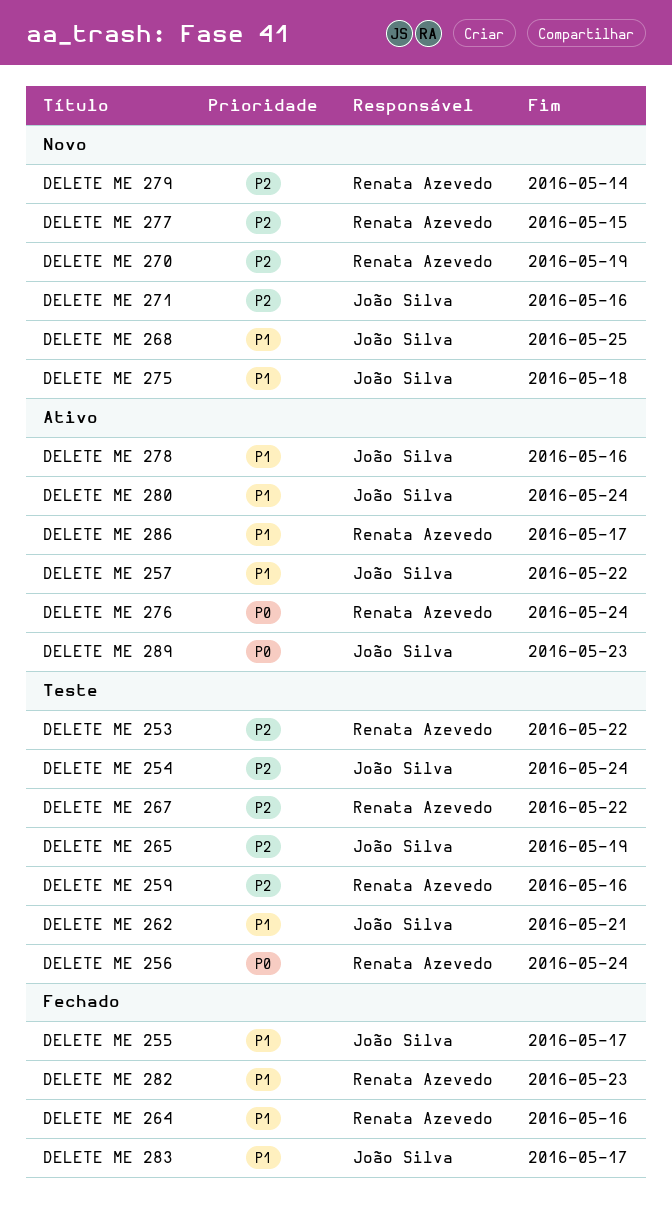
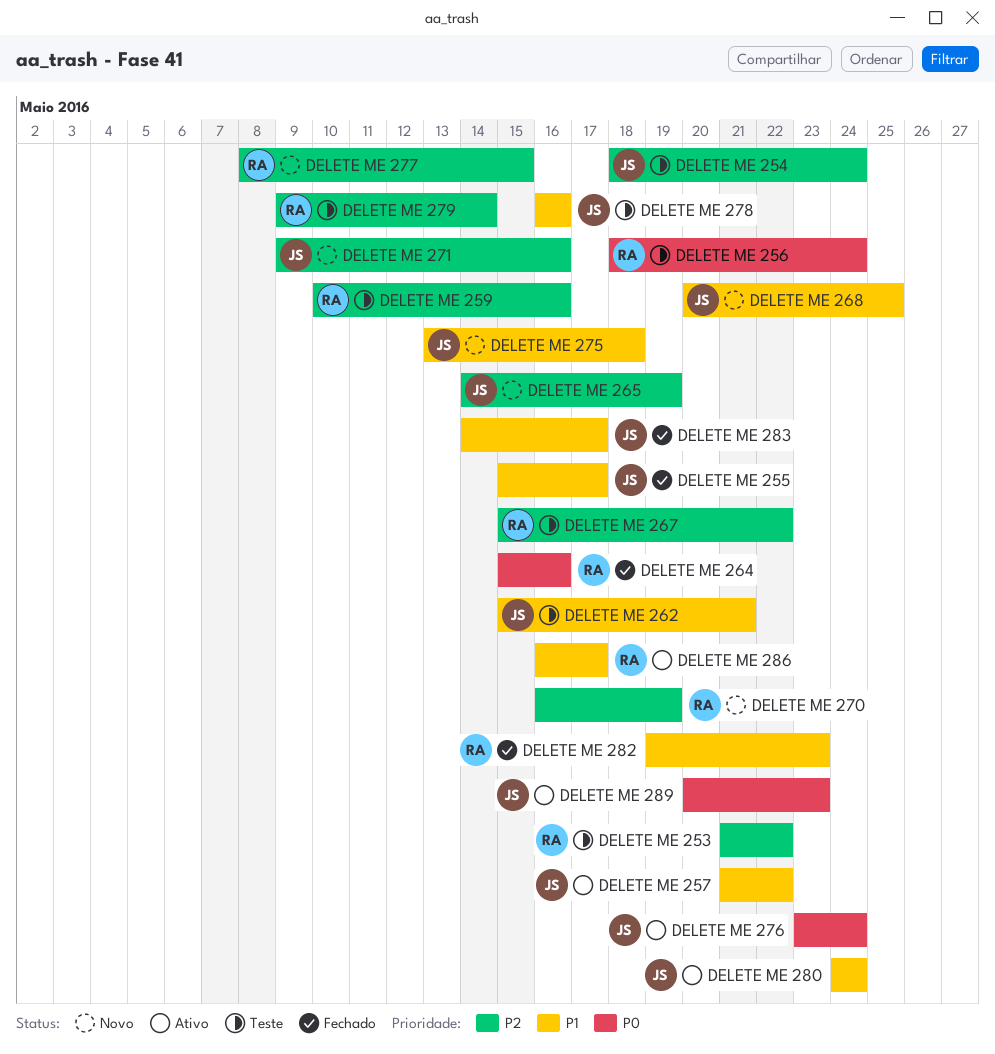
DELETE ME 264, priority: P1 -> P0
DELETE ME 265, status: Teste -> Novo
DELETE ME 276, owner: Renata Azevedo -> João Silva
DELETE ME 278, status: Ativo -> Teste
DELETE ME 279, status: Novo -> Teste

